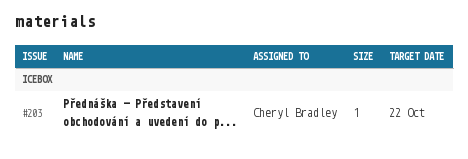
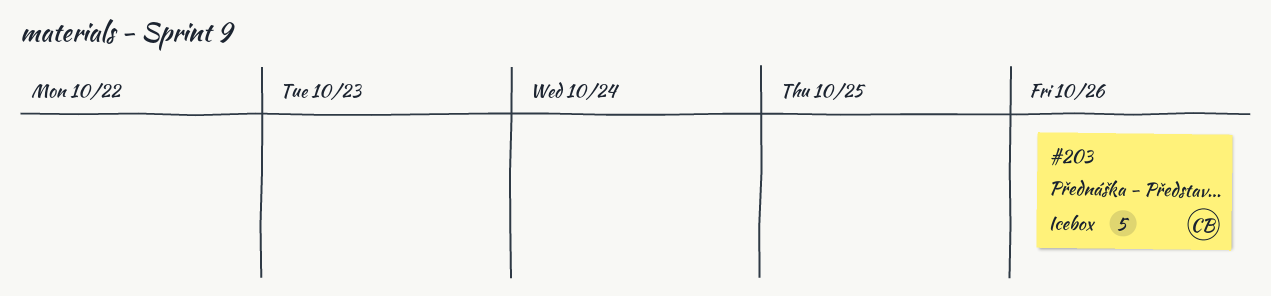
#203, estimate: 1 -> 5
#203, due: Oct 22 -> Oct 26

